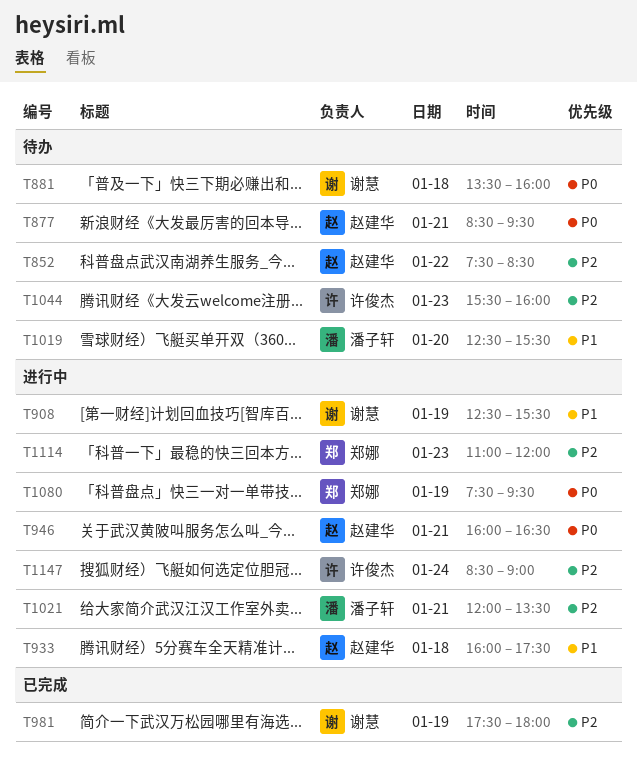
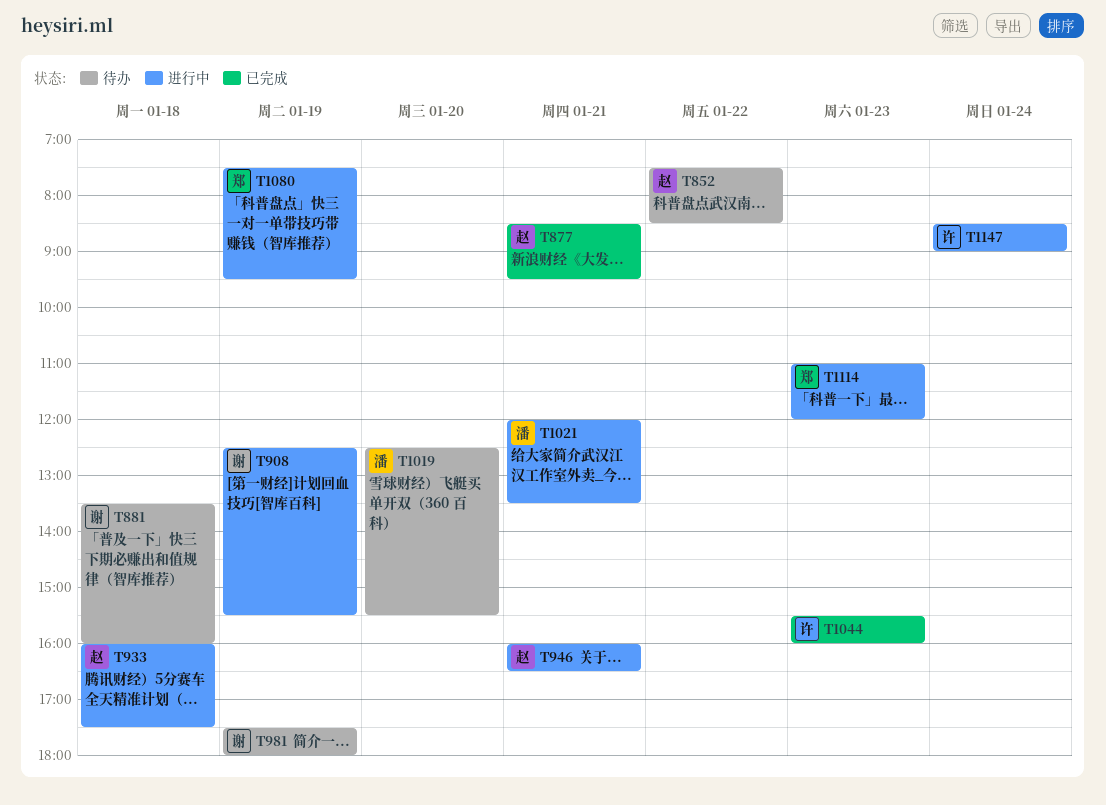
T877, status: 待办 -> 已完成
T981, status: 已完成 -> 待办
T1044, status: 待办 -> 已完成

